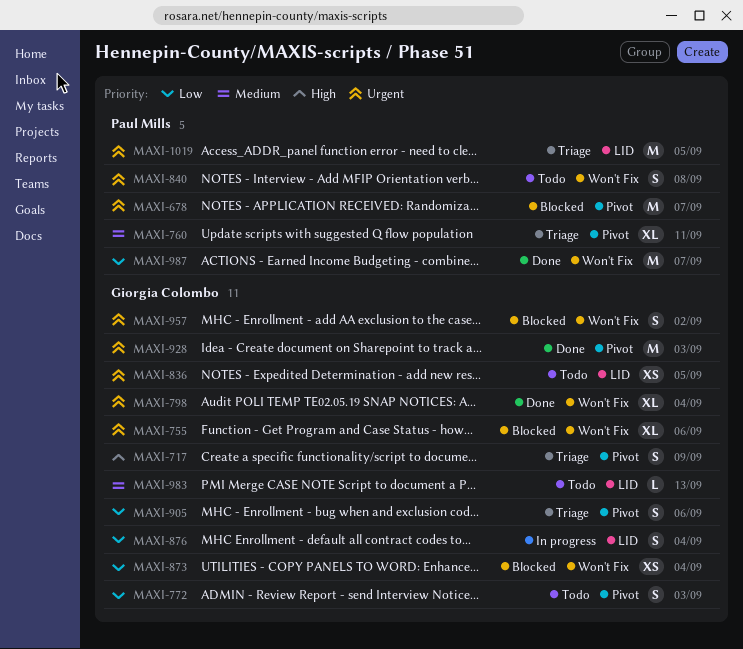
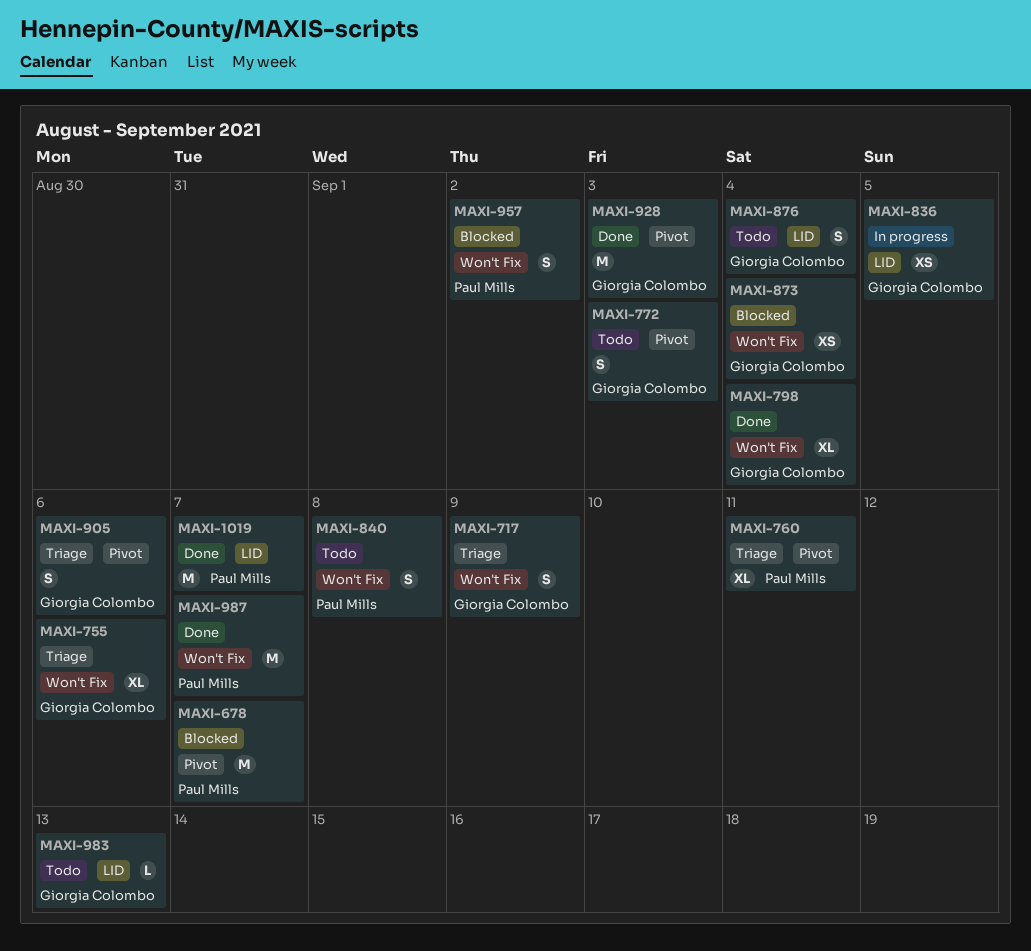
MAXI-717, label: Pivot -> Won't Fix
MAXI-755, status: Blocked -> Triage
MAXI-836, status: Todo -> In progress
MAXI-876, status: In progress -> Todo
MAXI-957, owner: Giorgia Colombo -> Paul Mills
MAXI-1019, status: Triage -> Done
MAXI-1019, due: Sep 5 -> Sep 7

